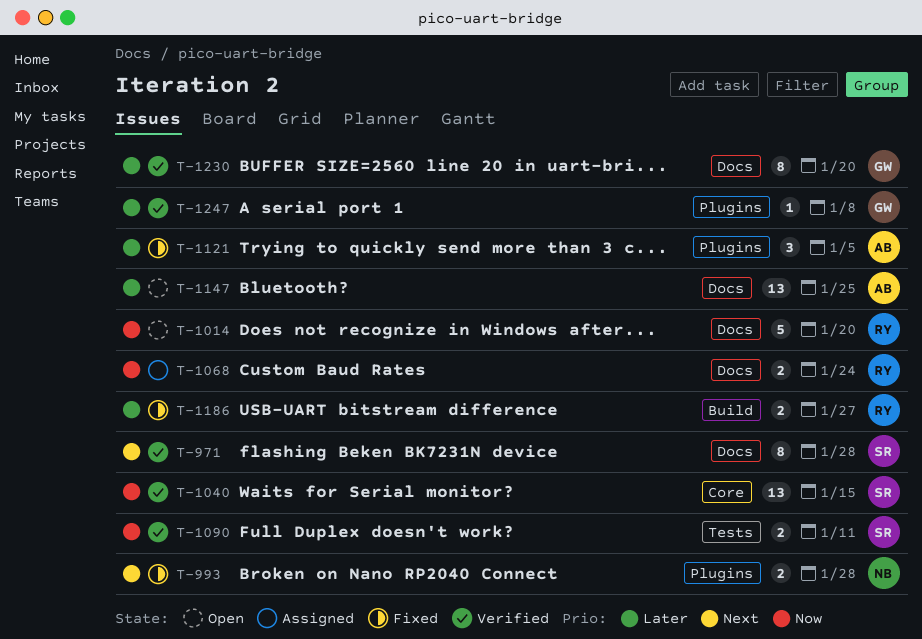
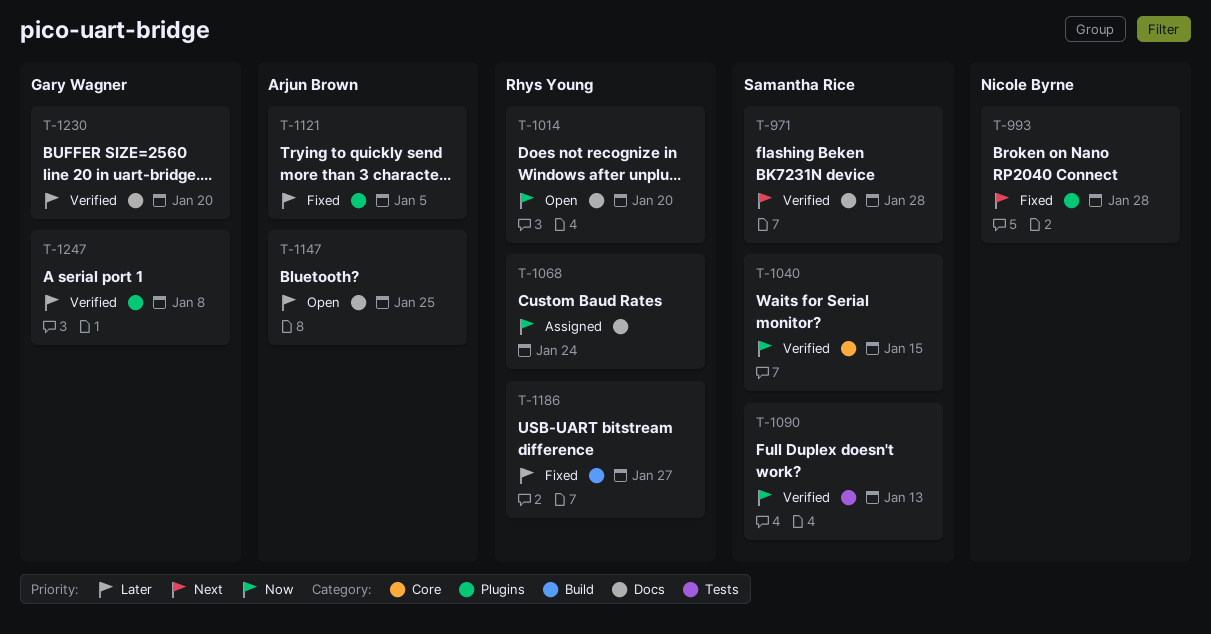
T-1090, due: Jan 11 -> Jan 13

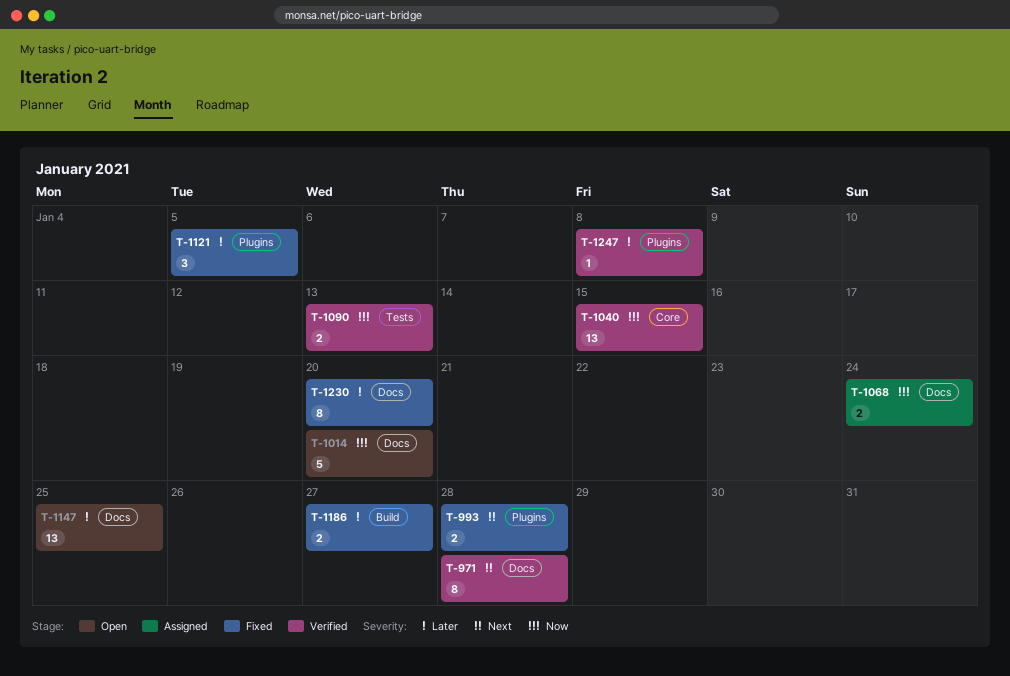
T-1230, status: Verified -> Fixed

